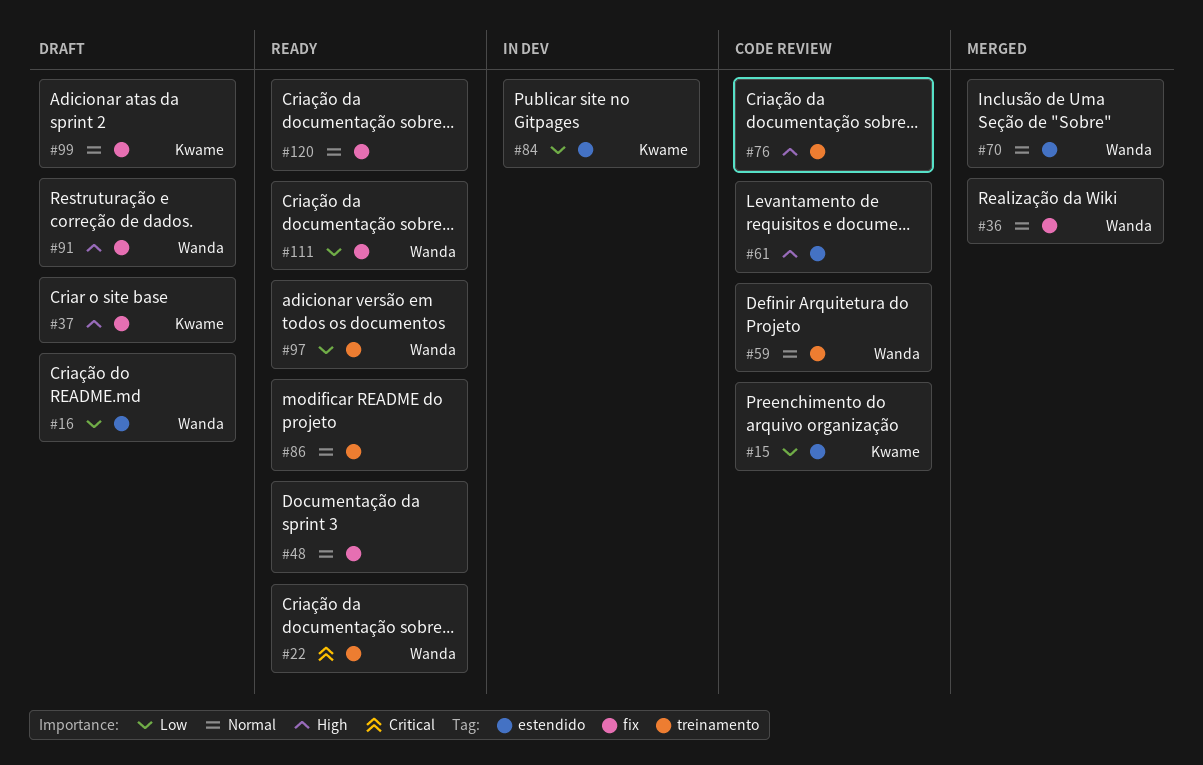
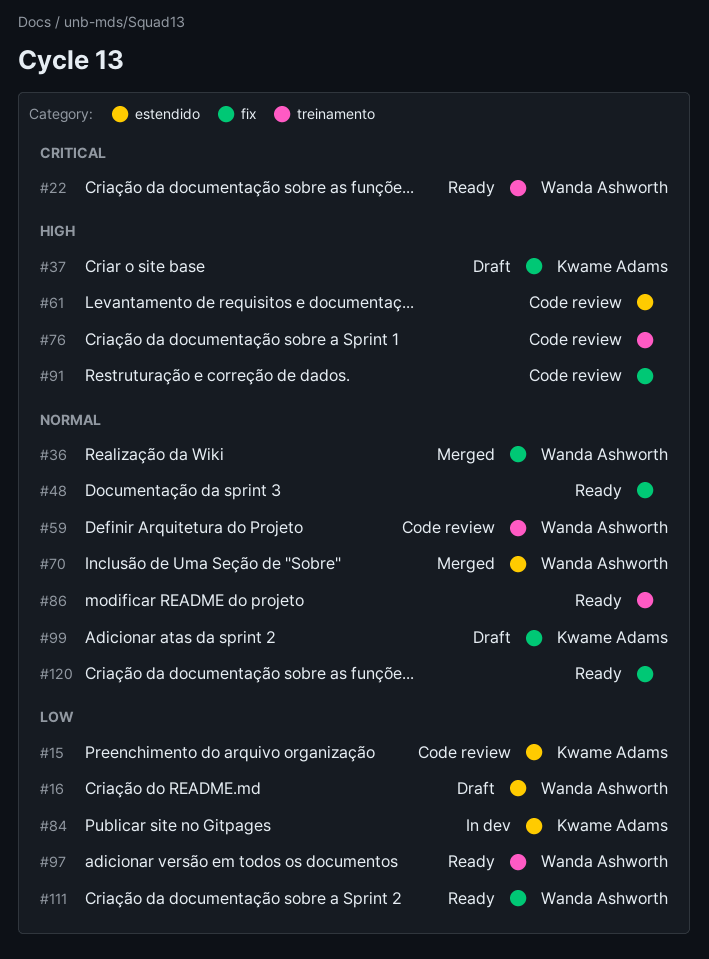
#91, status: Draft -> Code review
#91, owner: Wanda Ashworth -> none

